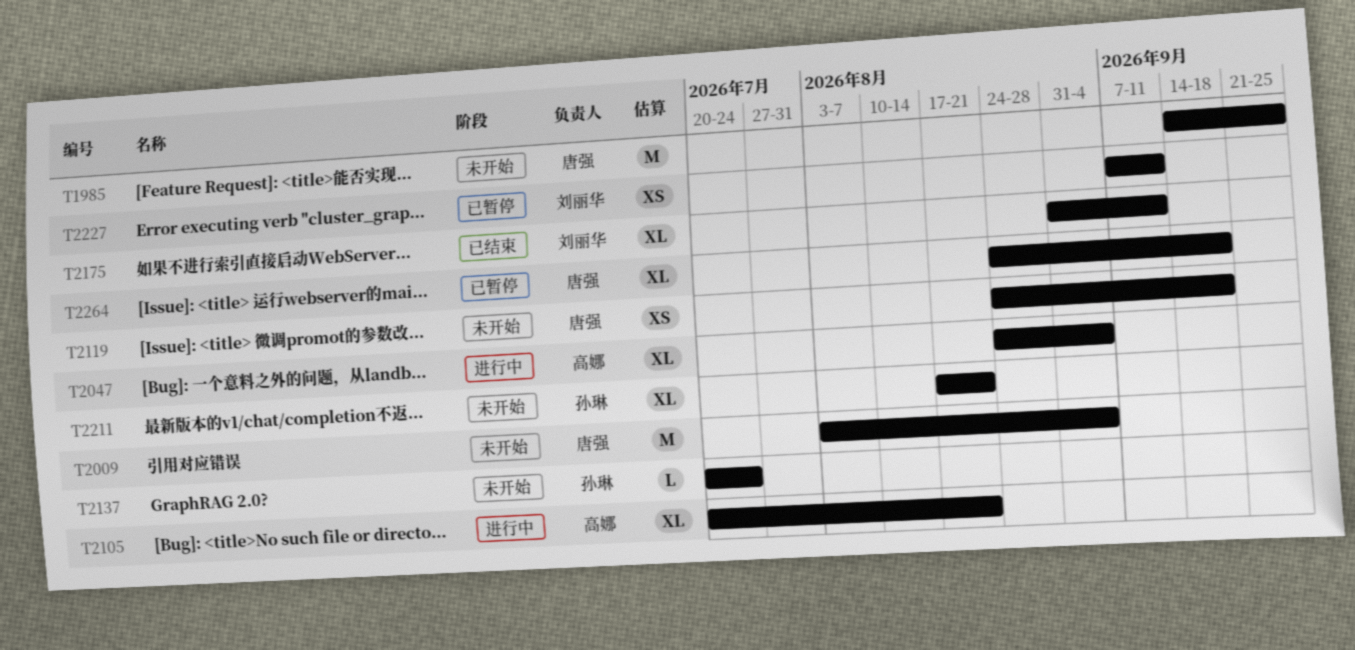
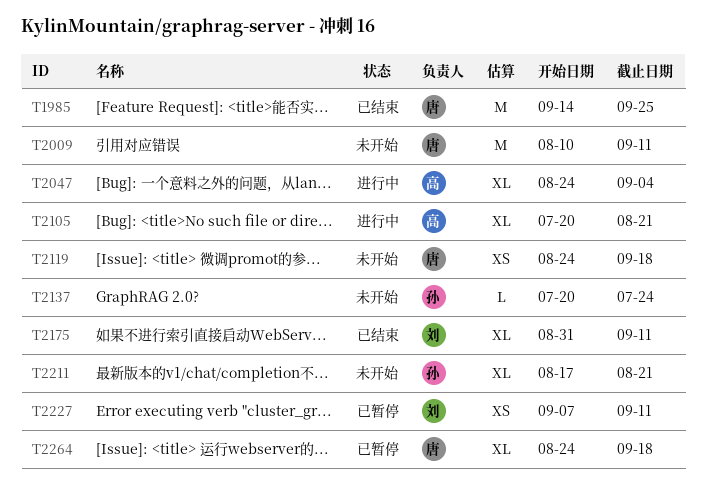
T1985, status: 未开始 -> 已结束
T2009, start: Aug 3 -> Aug 10
T2009, due: Sep 4 -> Sep 11

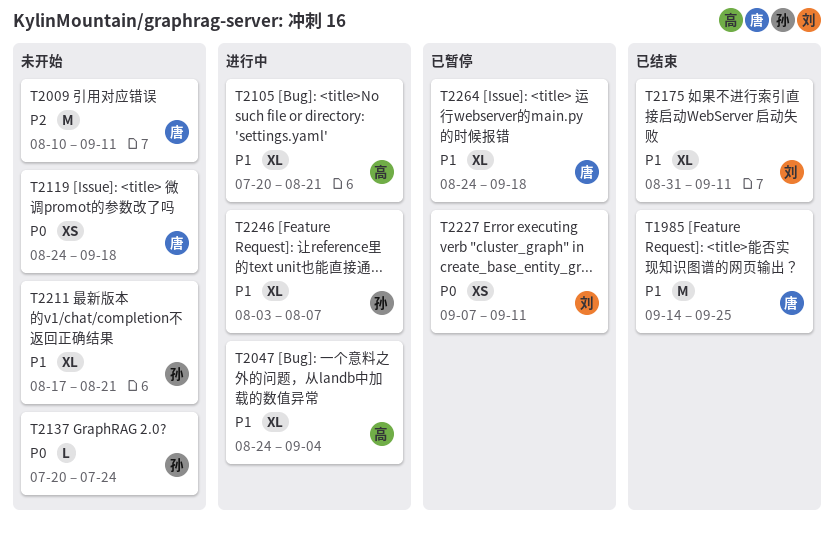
T2246: none -> present

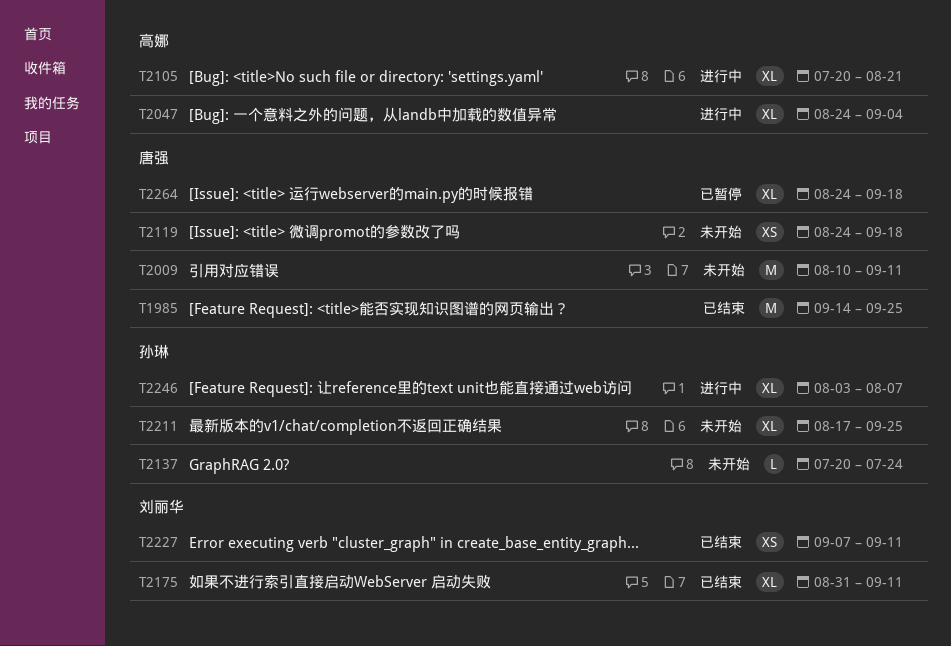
T2211, due: Aug 21 -> Sep 25
T2227, status: 已暂停 -> 已结束

